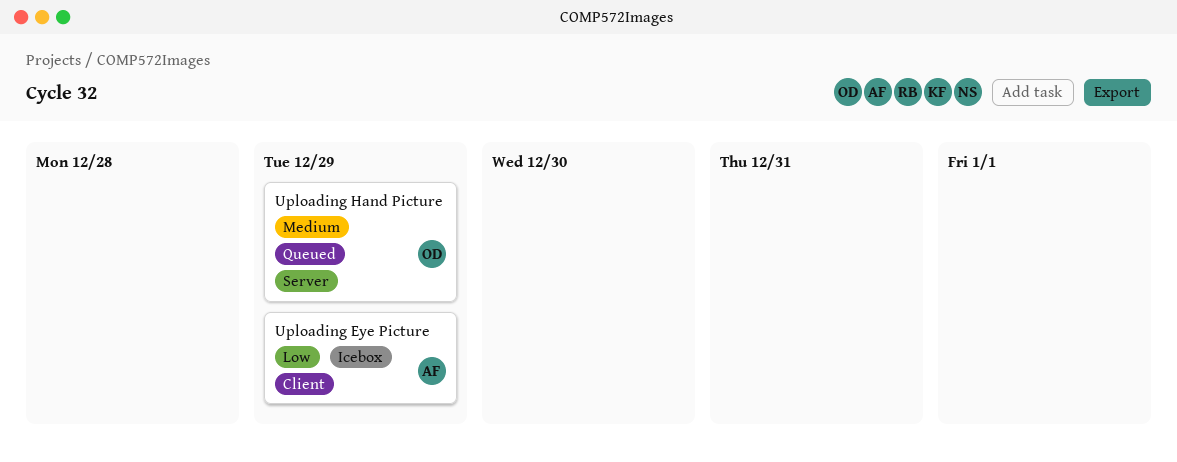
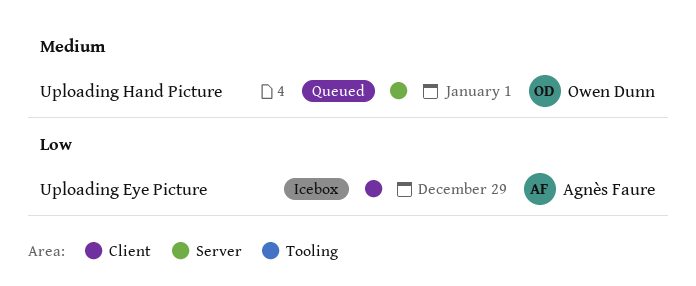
Uploading Hand Picture, due: Dec 29 -> Jan 1

